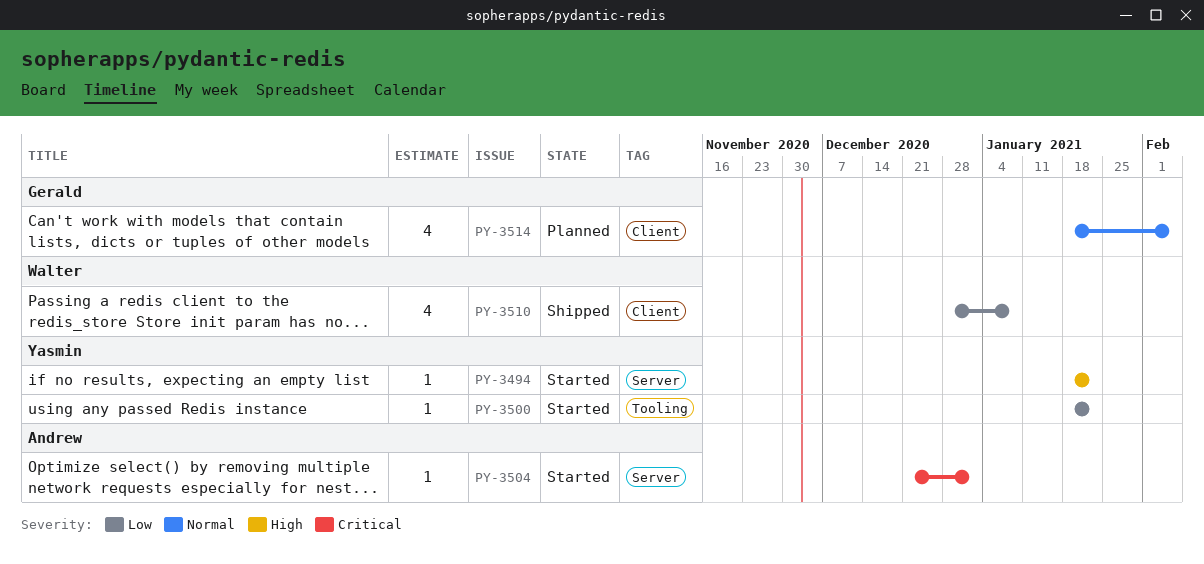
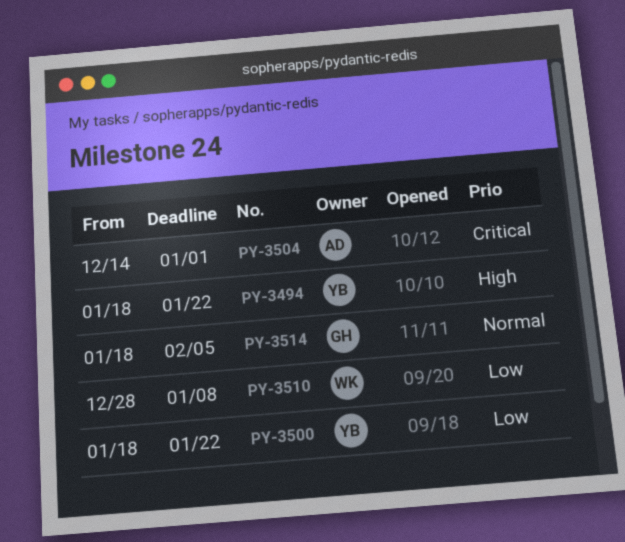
PY-3504, start: Dec 21 -> Dec 14

